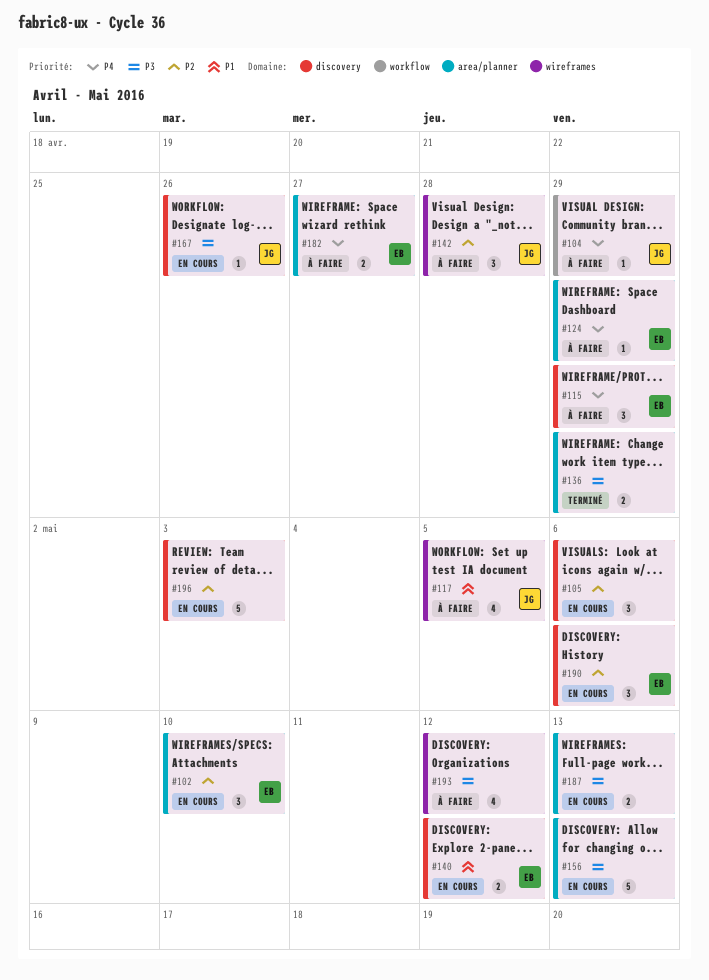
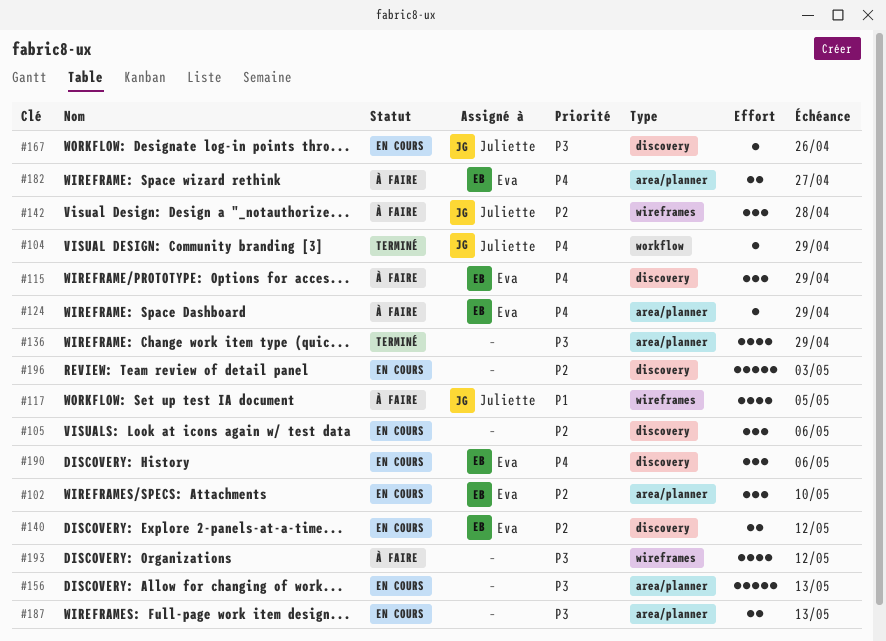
#104, status: À faire -> Terminé
#136, estimate: 2 -> 4
#140, priority: P1 -> P2
#190, priority: P2 -> P4

